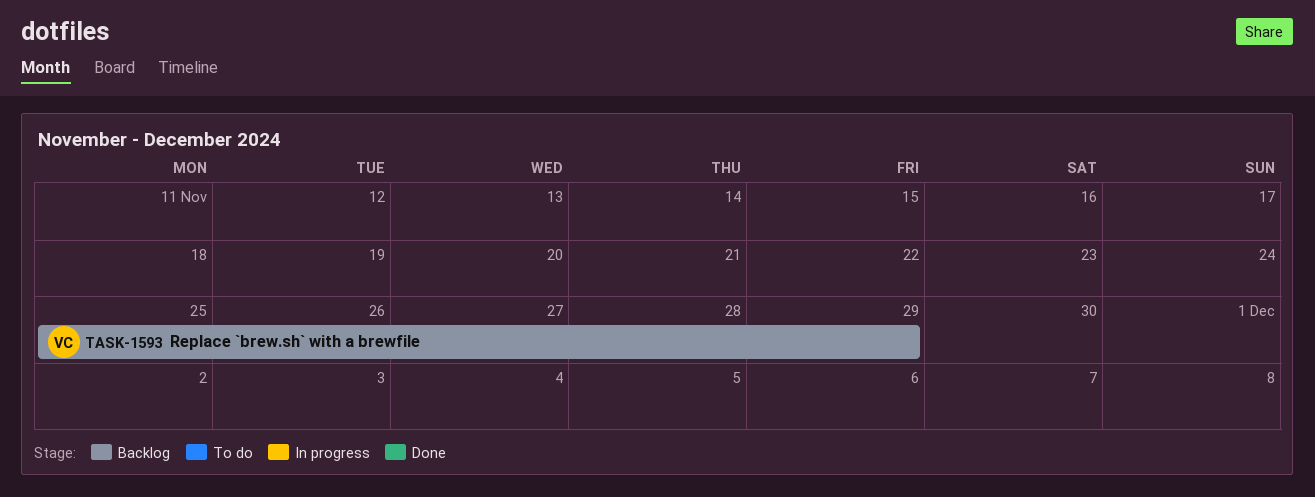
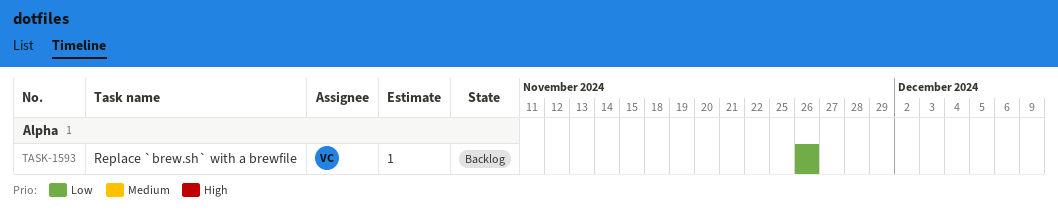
TASK-1593, start: Nov 25 -> Nov 26
TASK-1593, due: Nov 29 -> Nov 26

